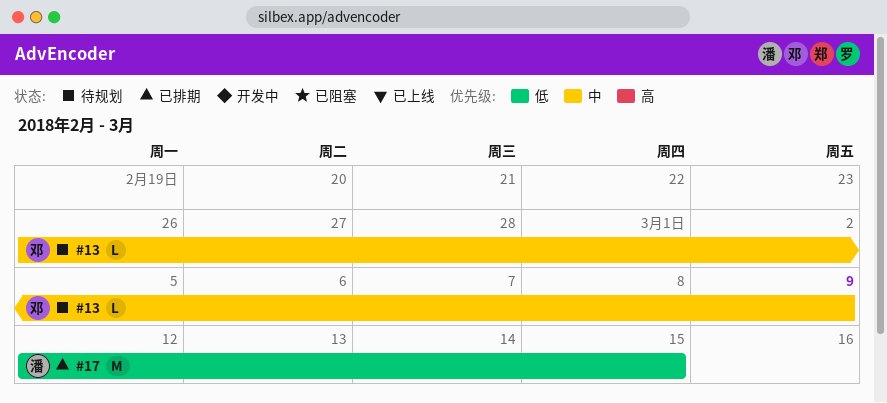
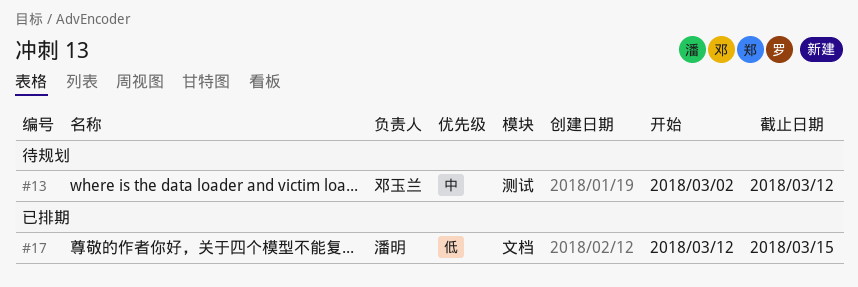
#13, start: Feb 26 -> Mar 2
#13, due: Mar 9 -> Mar 12

